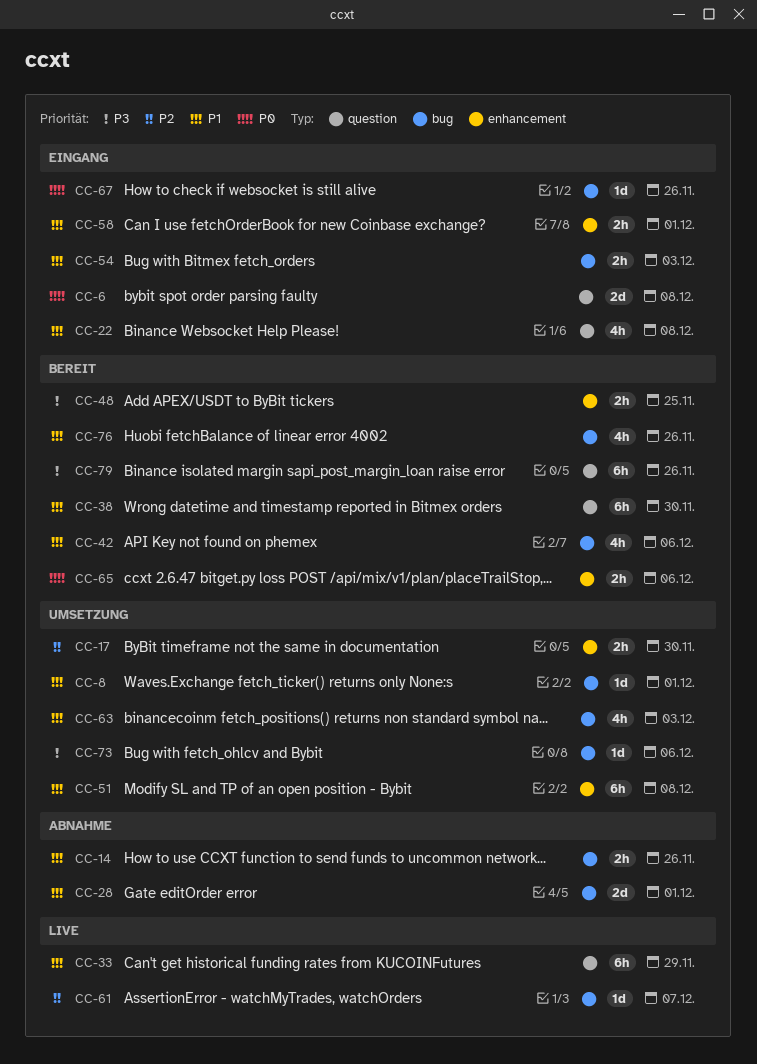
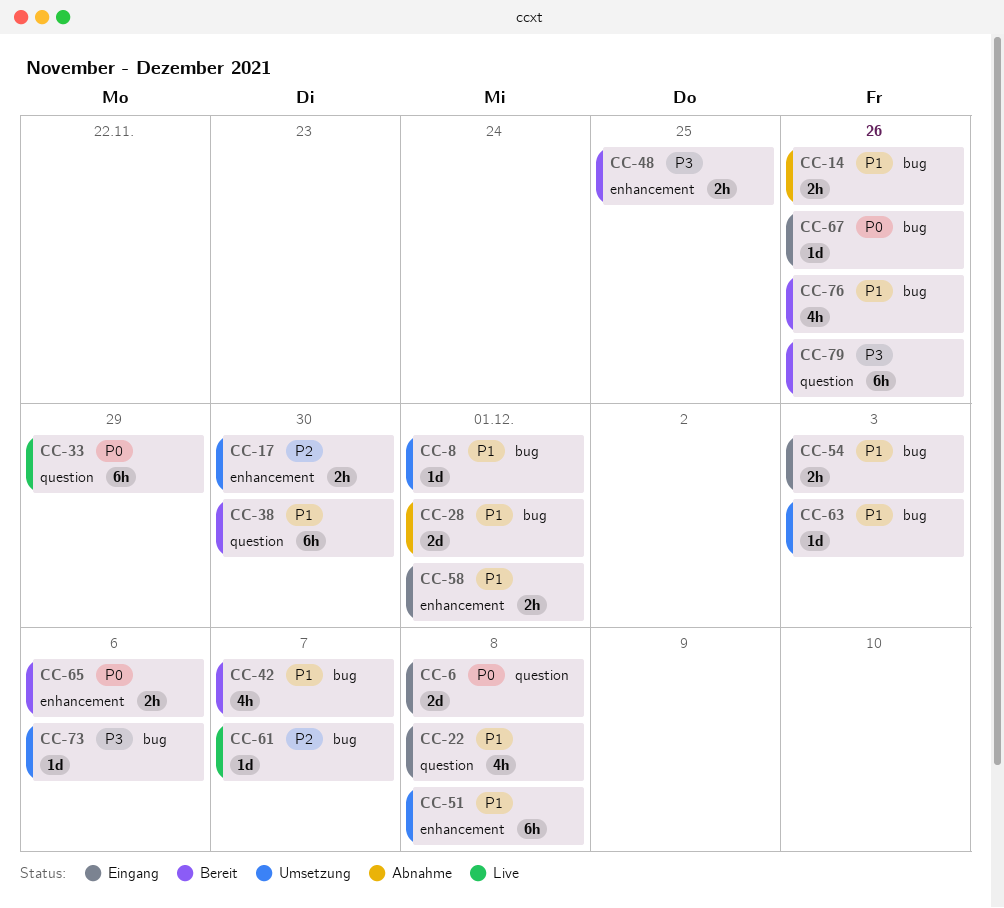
CC-33, priority: P1 -> P0
CC-42, due: Dec 6 -> Dec 7
CC-63, estimate: 4h -> 1d

